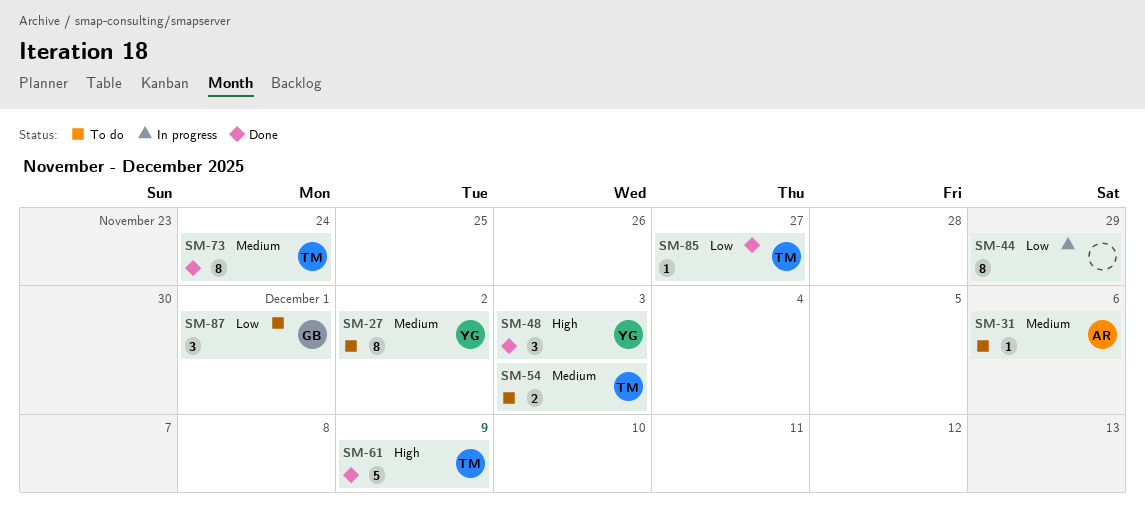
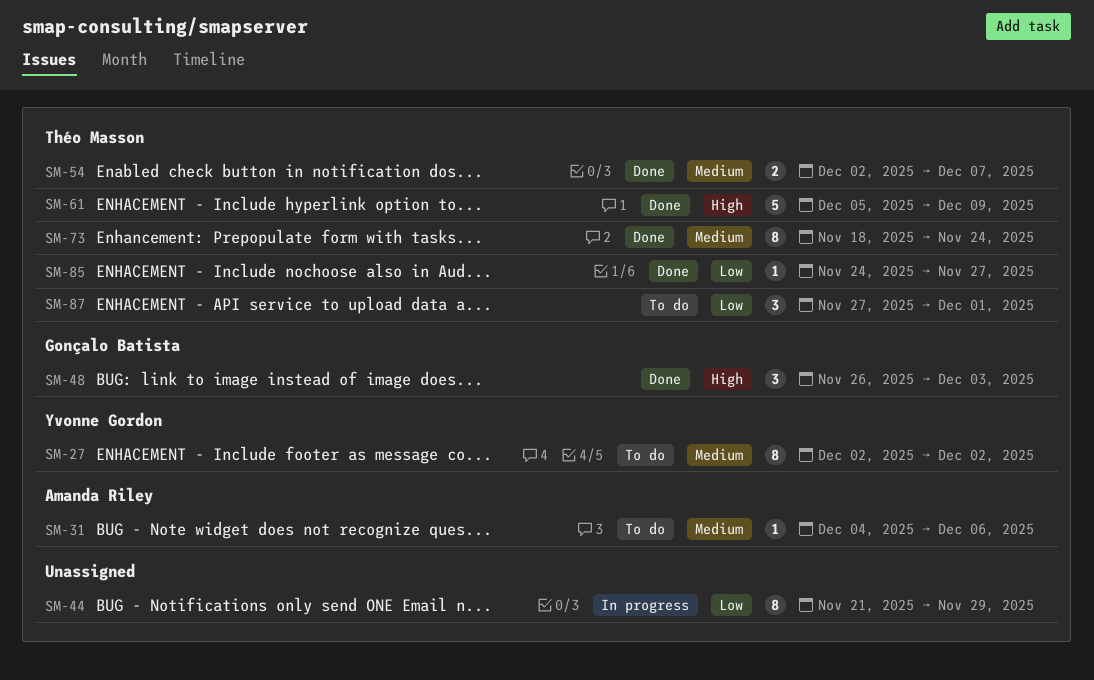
SM-48, owner: Yvonne Gordon -> Gonçalo Batista
SM-54, status: To do -> Done
SM-54, due: Dec 3 -> Dec 7
SM-87, owner: Gonçalo Batista -> Théo Masson

